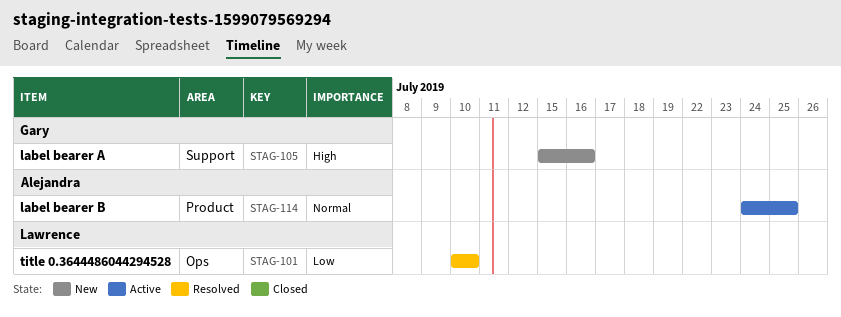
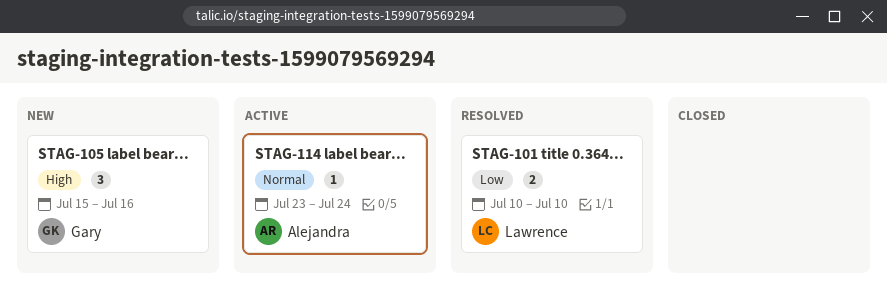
STAG-114, start: Jul 24 -> Jul 23
STAG-114, due: Jul 25 -> Jul 24

